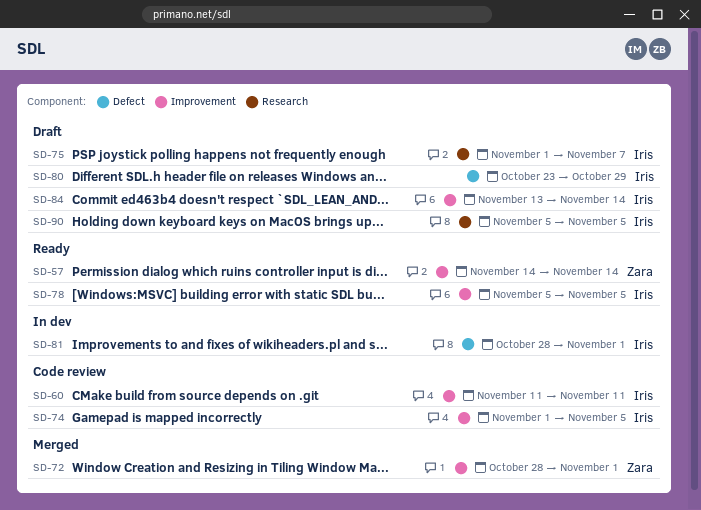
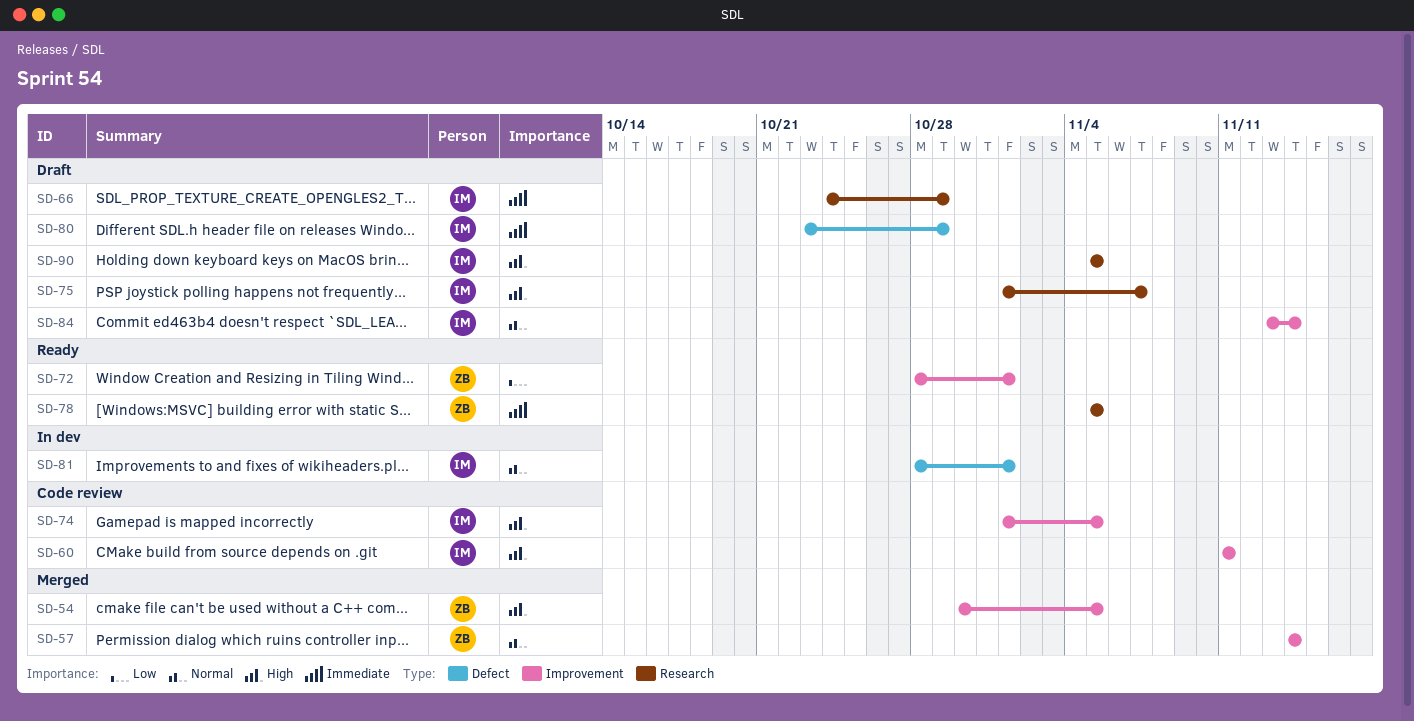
SD-54: none -> present
SD-57, status: Ready -> Merged
SD-66: none -> present
SD-72, status: Merged -> Ready
SD-78, owner: Iris -> Zara
SD-78, label: Improvement -> Research

